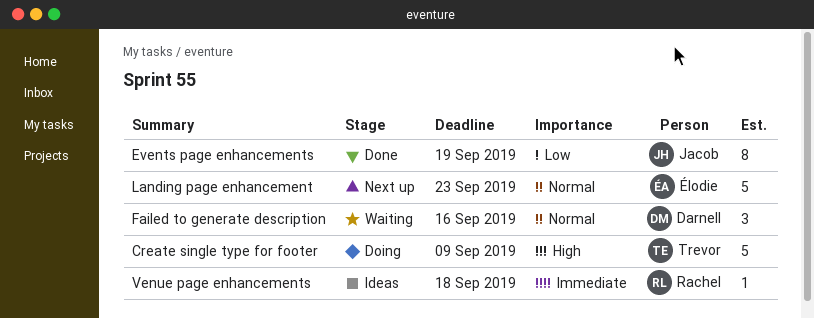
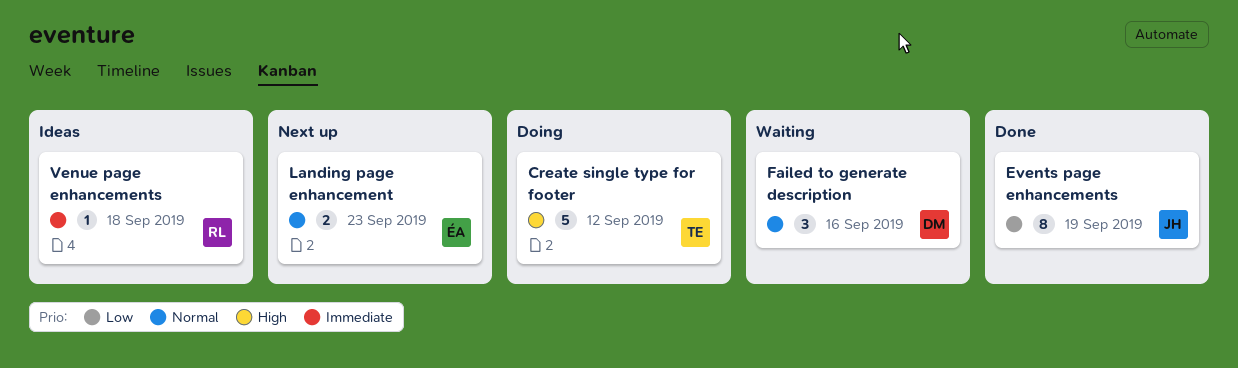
Create single type for footer, due: Sep 9 -> Sep 12
Landing page enhancement, estimate: 5 -> 2

